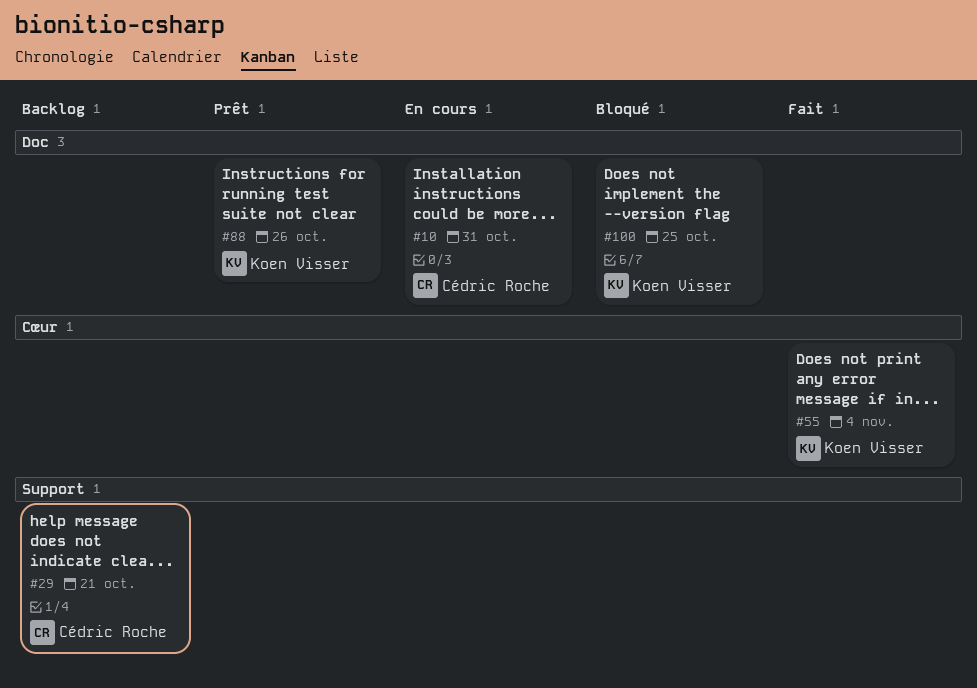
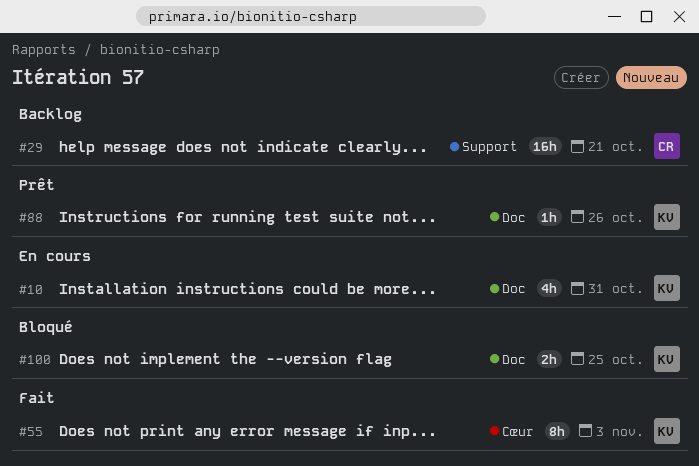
#10, owner: Cédric Roche -> Koen Visser
#55, due: Nov 4 -> Nov 3

